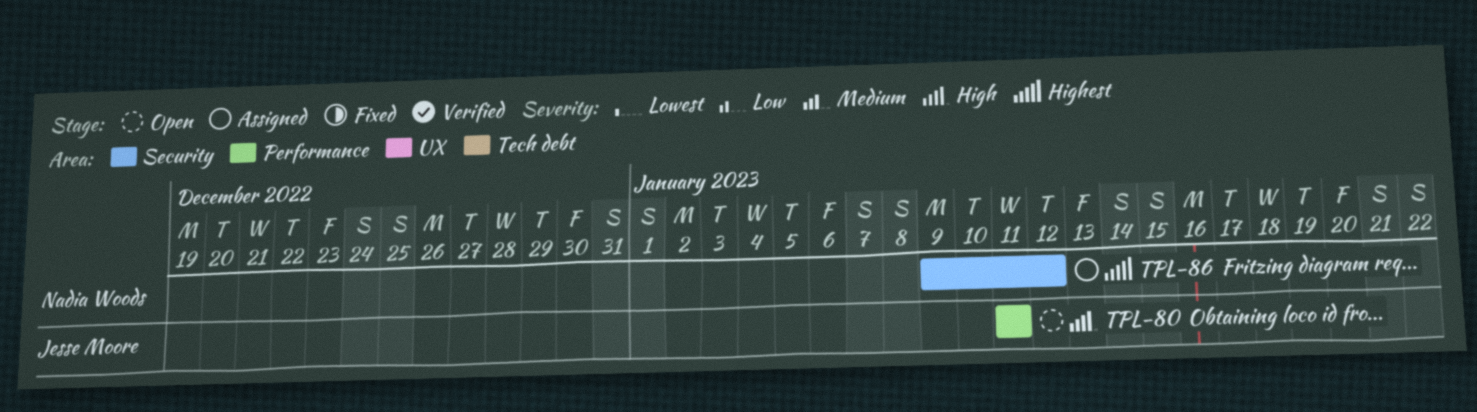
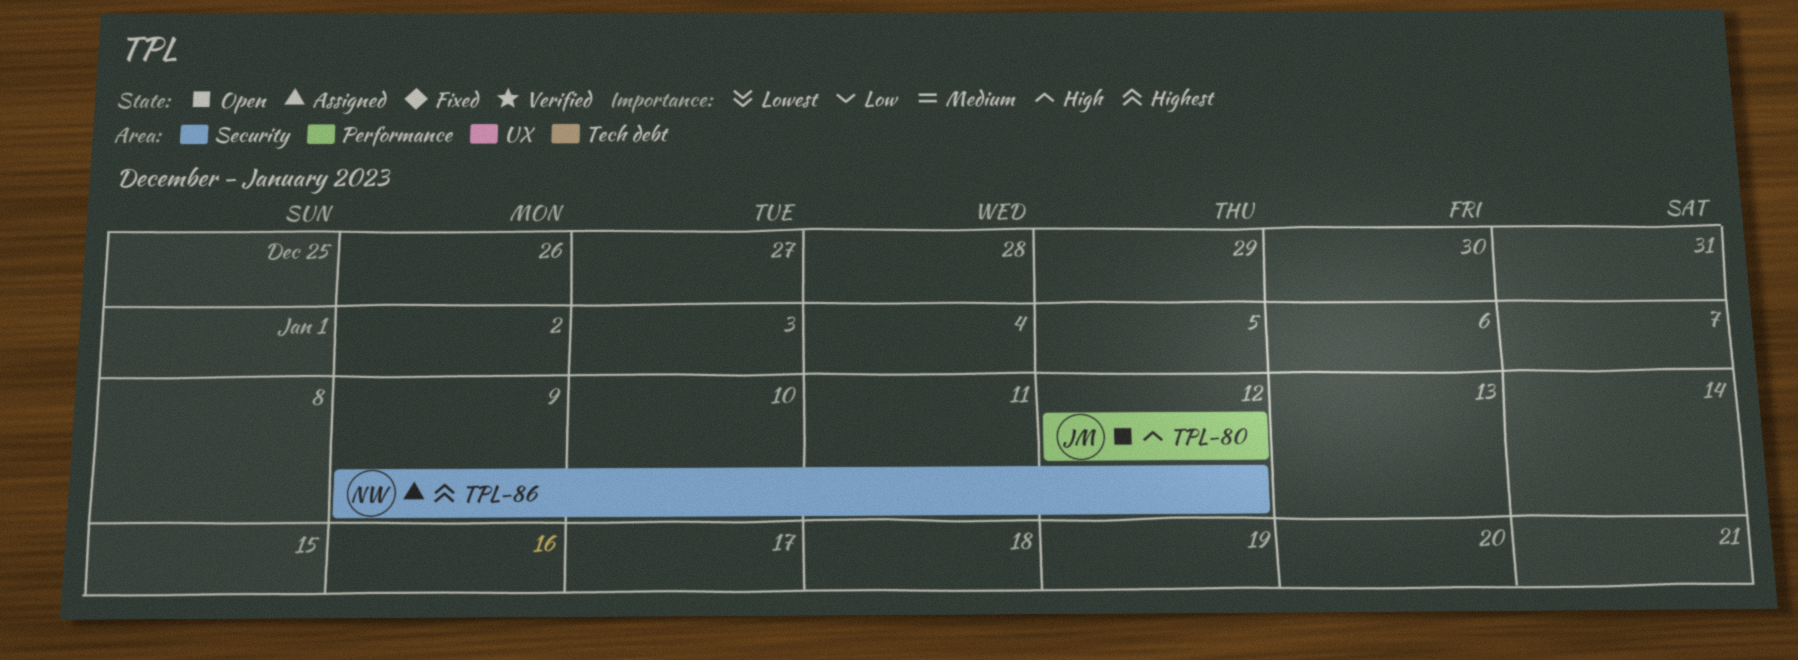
TPL-80, start: Jan 11 -> Jan 12
TPL-80, due: Jan 11 -> Jan 12

